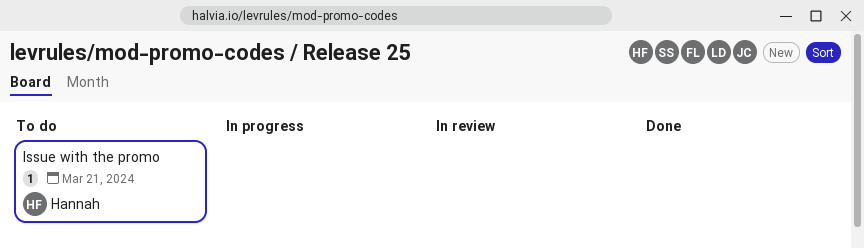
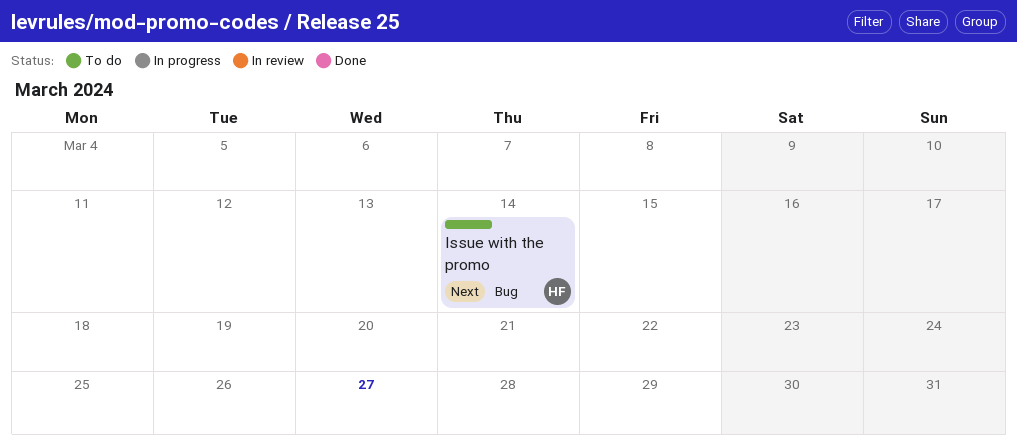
Issue with the promo, due: Mar 21 -> Mar 14

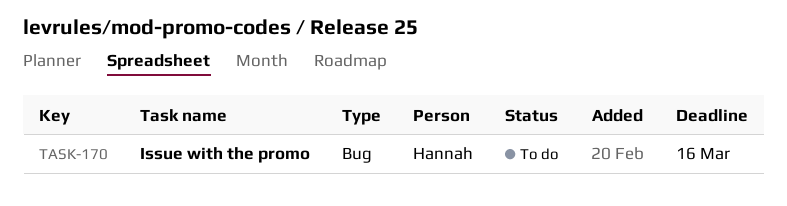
Issue with the promo, due: Mar 14 -> Mar 16

